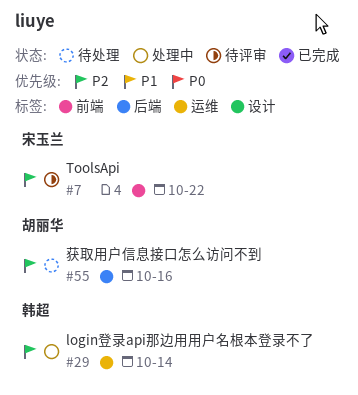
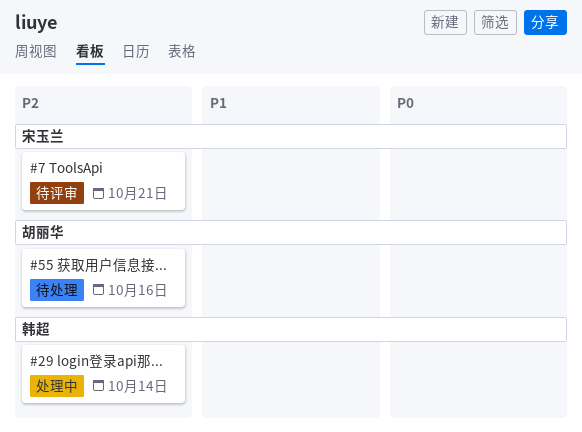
#7, due: Oct 22 -> Oct 21

